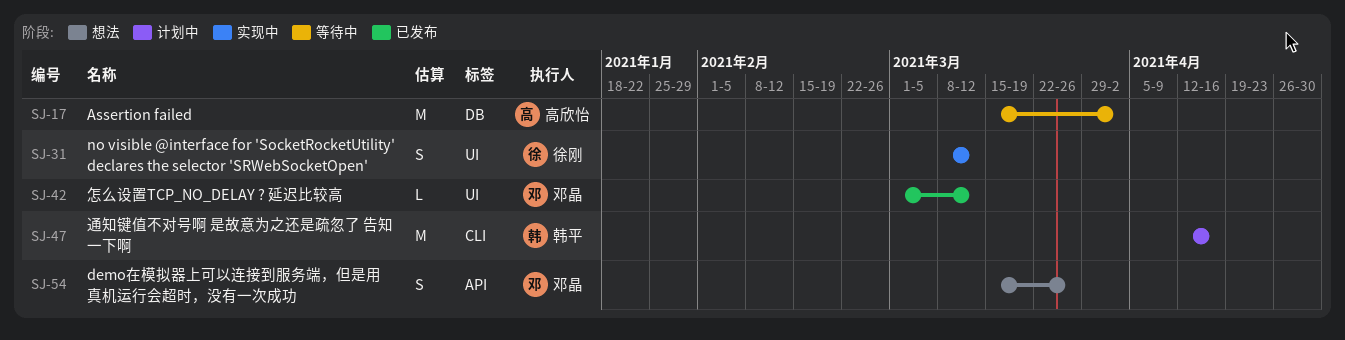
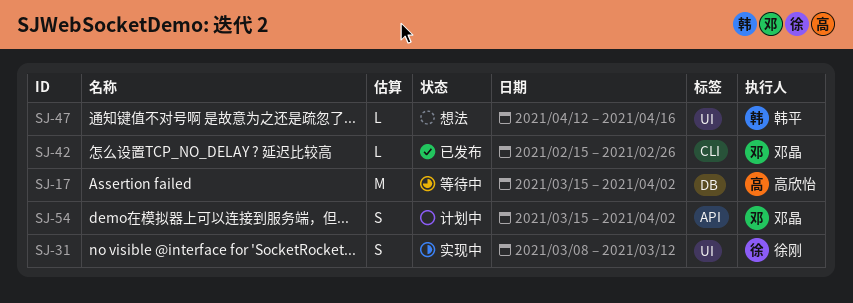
SJ-42, label: UI -> CLI
SJ-42, start: Mar 1 -> Feb 15
SJ-42, due: Mar 12 -> Feb 26
SJ-47, status: 计划中 -> 想法
SJ-47, label: CLI -> UI
SJ-47, estimate: M -> L
SJ-54, status: 想法 -> 计划中
SJ-54, due: Mar 26 -> Apr 2

